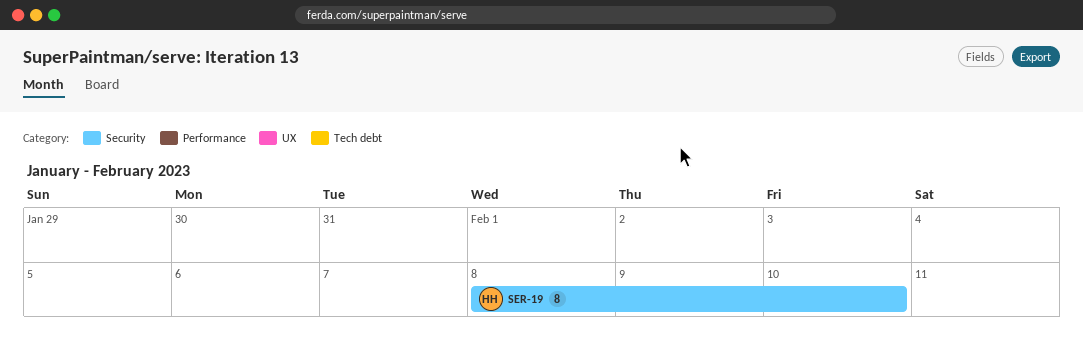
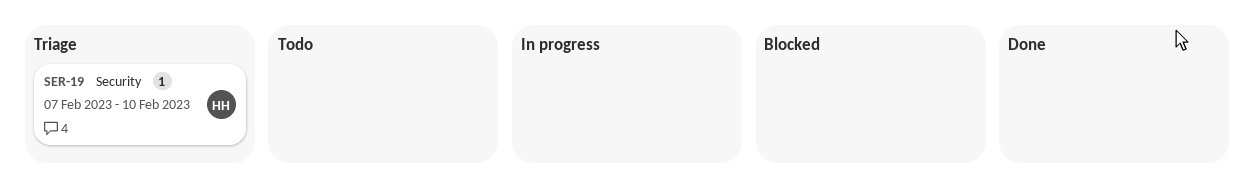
SER-19, estimate: 8 -> 1
SER-19, start: Feb 8 -> Feb 7

